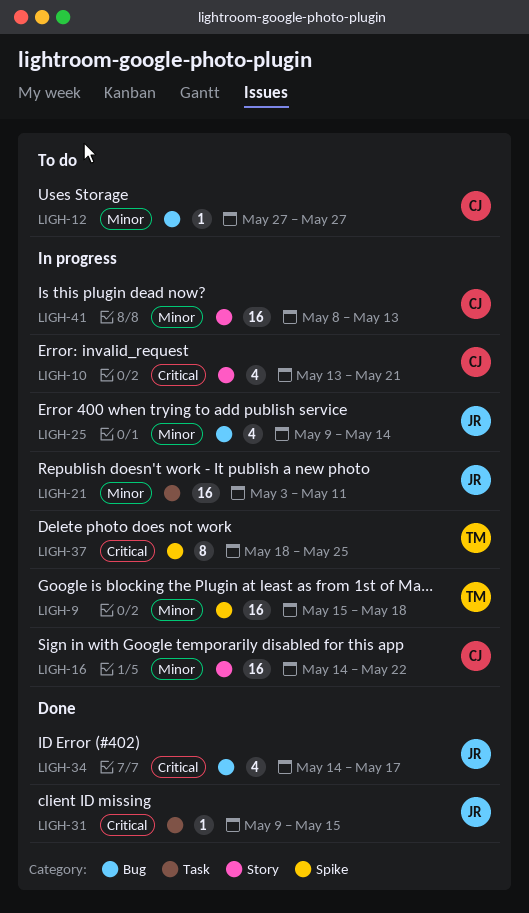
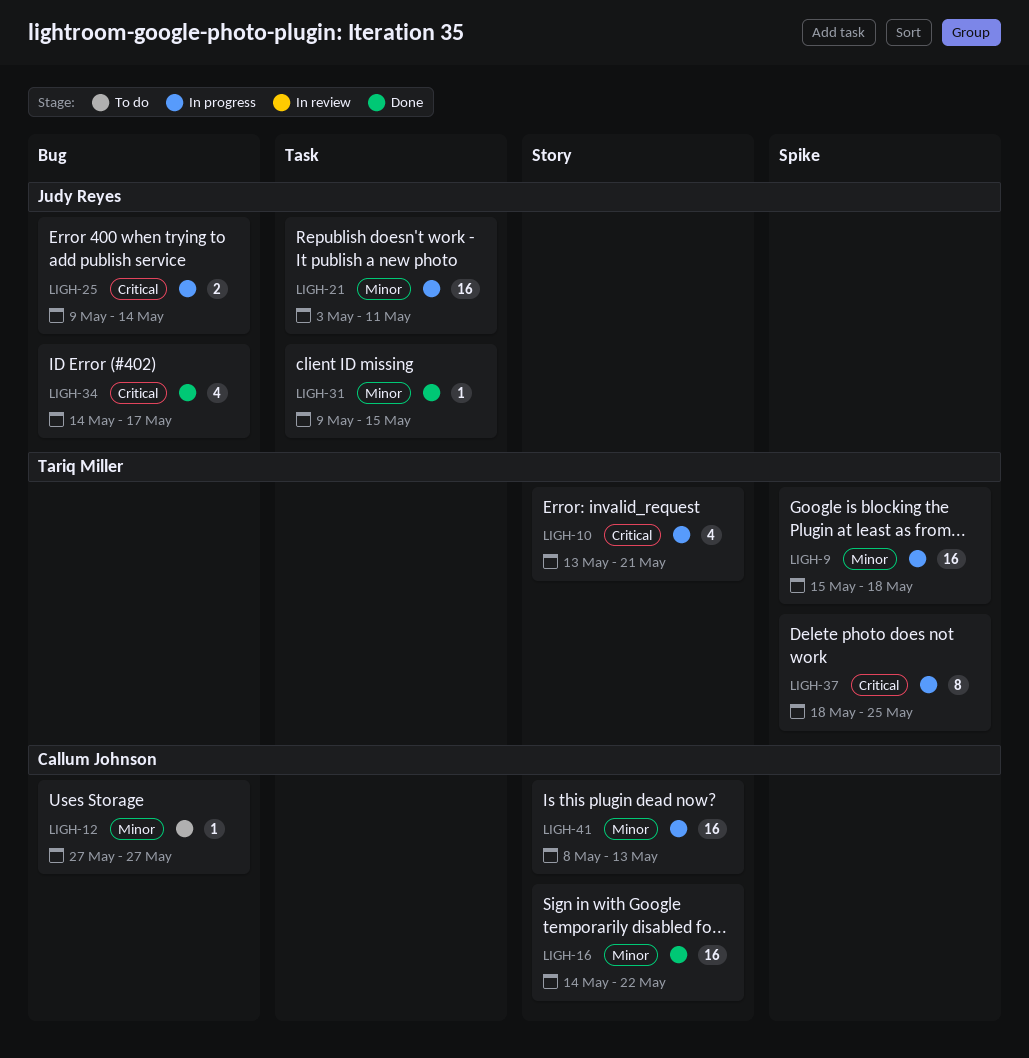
LIGH-10, owner: Callum Johnson -> Tariq Miller
LIGH-16, status: In progress -> Done
LIGH-25, priority: Minor -> Critical
LIGH-25, estimate: 4 -> 2
LIGH-31, priority: Critical -> Minor

